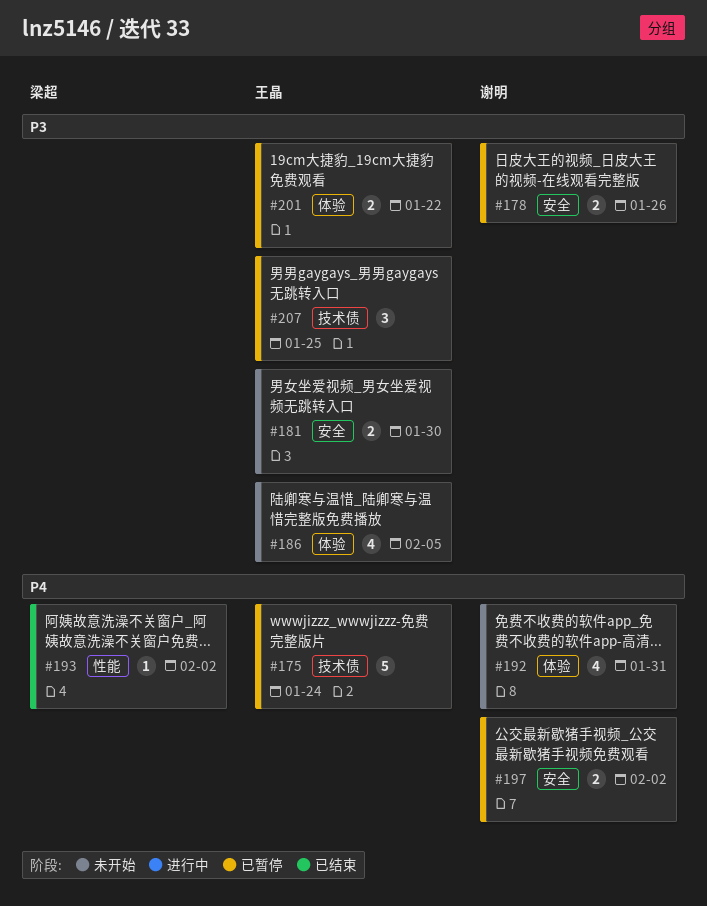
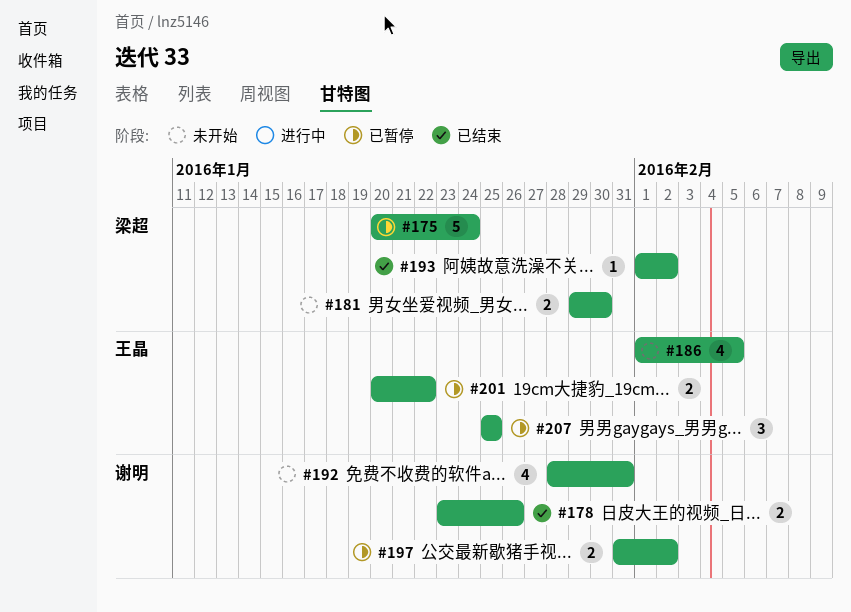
#175, owner: 王晶 -> 梁超
#178, status: 已暂停 -> 已结束
#181, owner: 王晶 -> 梁超

